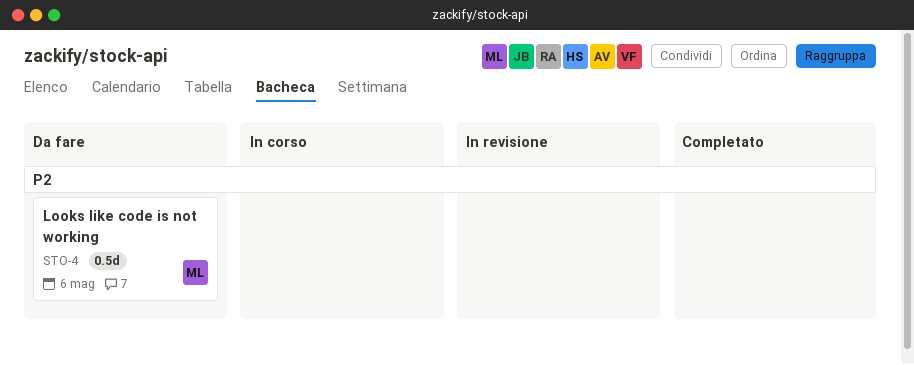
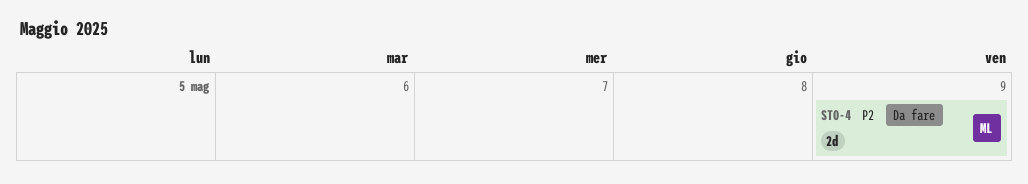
STO-4, estimate: 0.5d -> 2d
STO-4, day: May 6 -> May 9

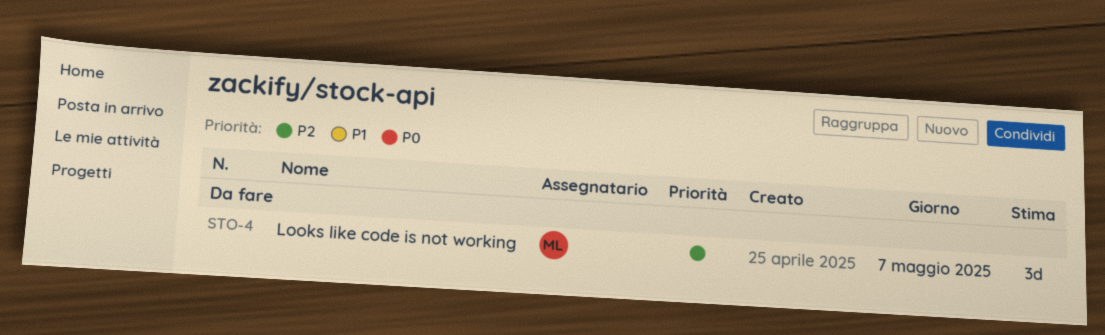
STO-4, estimate: 2d -> 3d
STO-4, day: May 9 -> May 7

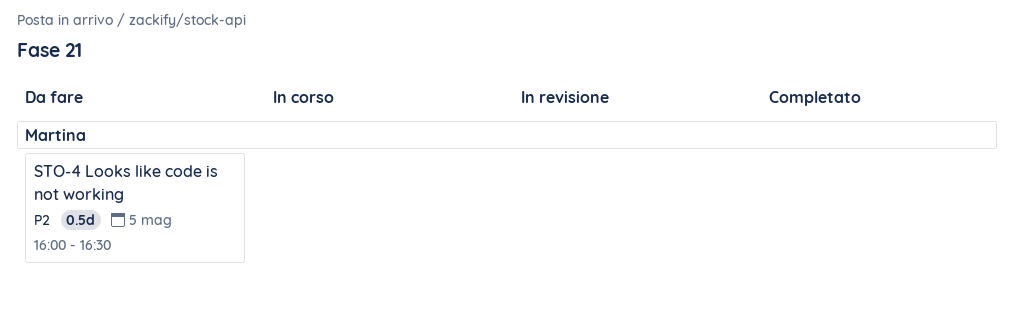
STO-4, estimate: 3d -> 0.5d
STO-4, day: May 7 -> May 5

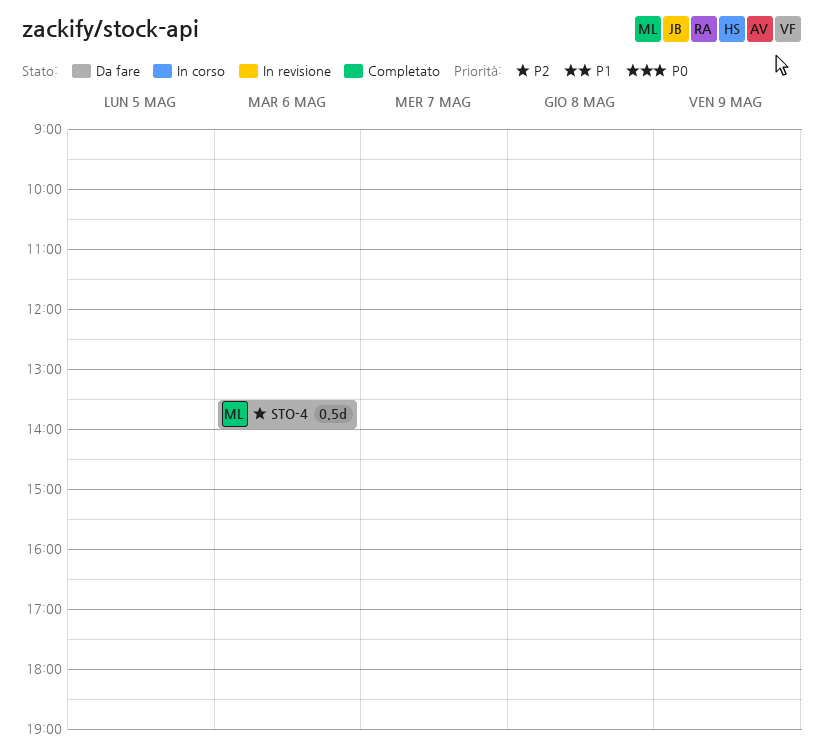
STO-4, day: May 5 -> May 6
STO-4, begins: 16:00 -> 13:30
STO-4, ends: 16:30 -> 14:00

